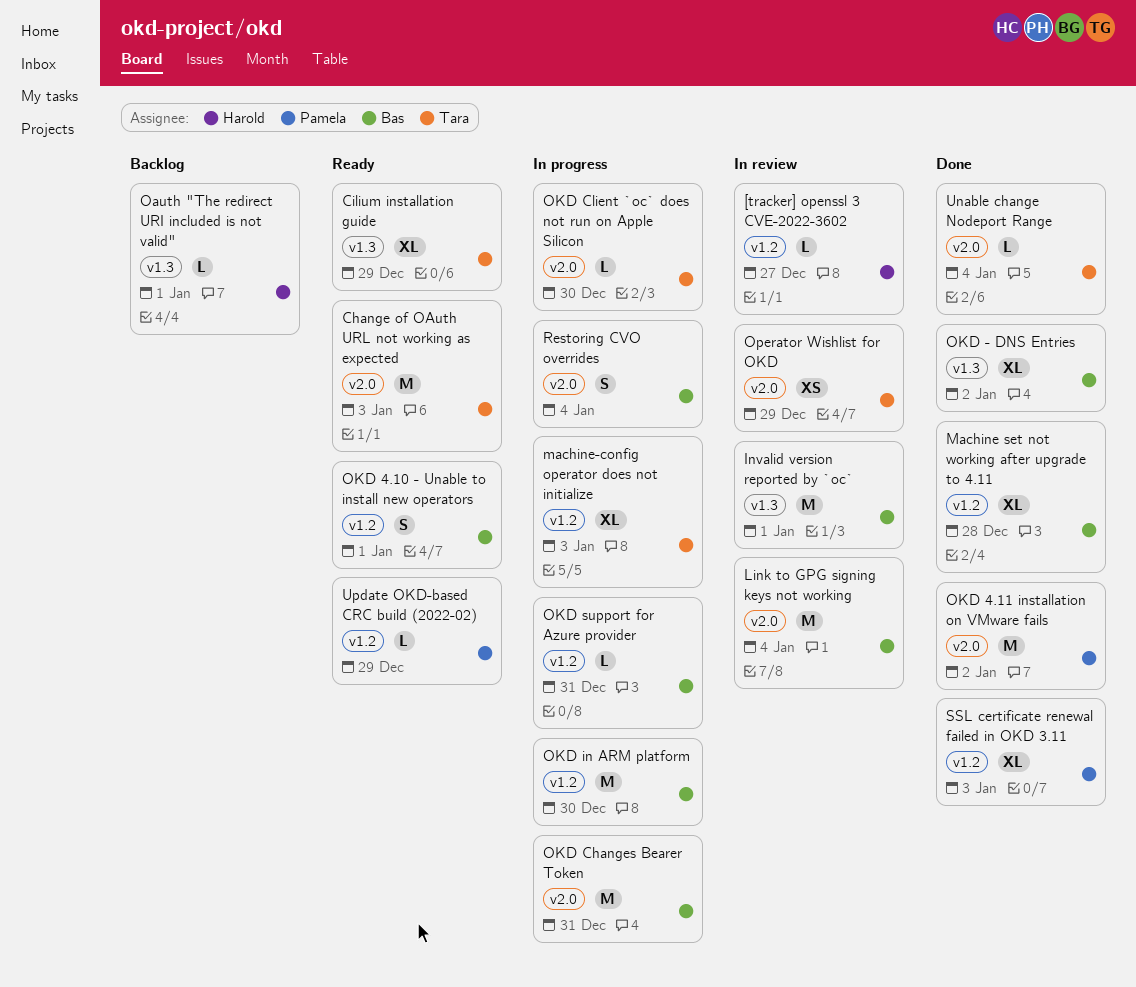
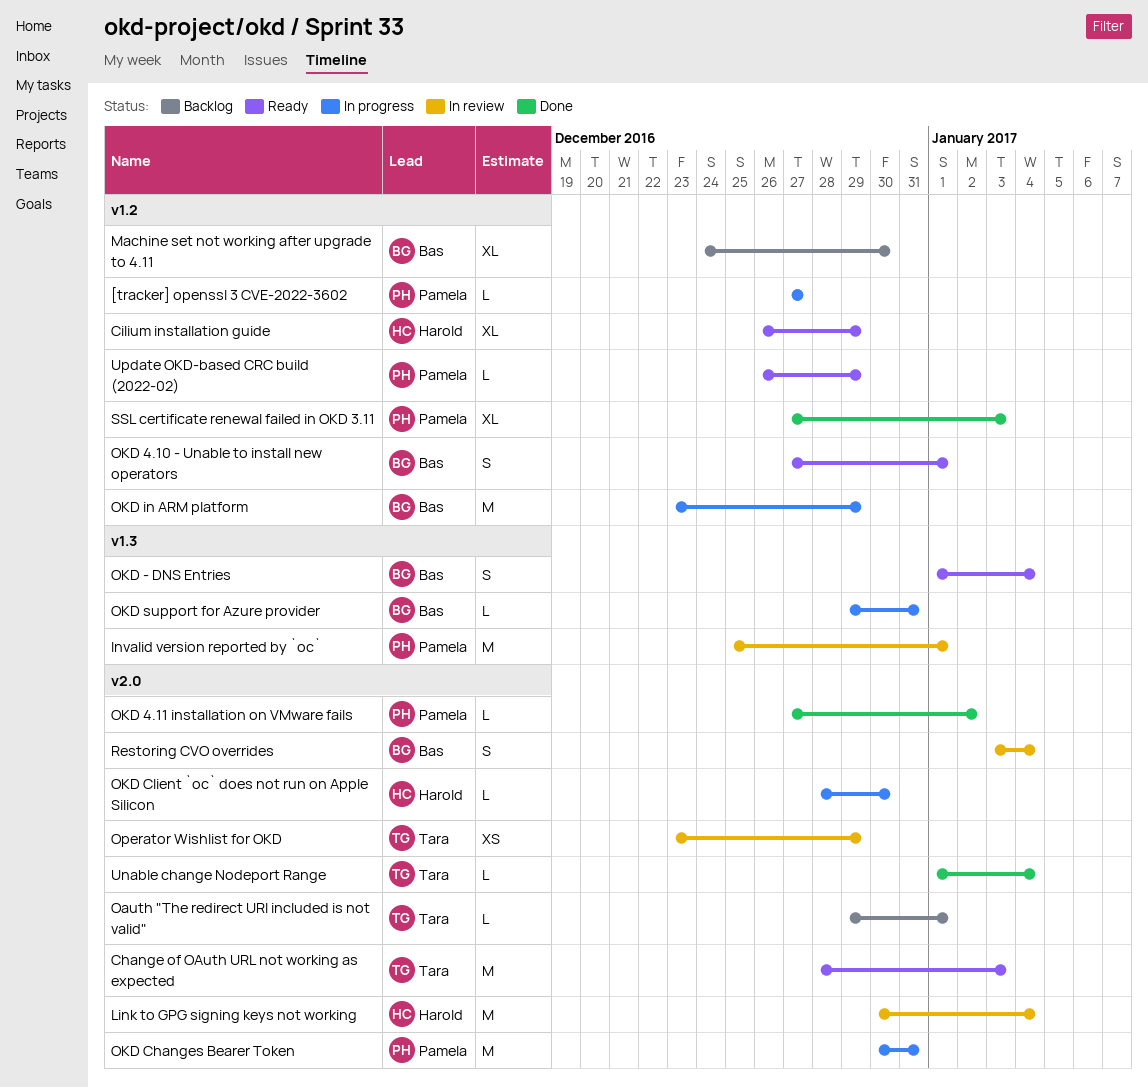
[tracker] openssl 3 CVE-2022-3602, status: In review -> In progress
[tracker] openssl 3 CVE-2022-3602, owner: Harold -> Pamela
Cilium installation guide, owner: Tara -> Harold
Cilium installation guide, label: v1.3 -> v1.2
Invalid version reported by `oc`, owner: Bas -> Pamela
Link to GPG signing keys not working, owner: Bas -> Harold
Machine set not working after upgrade to 4.11, status: Done -> Backlog
Machine set not working after upgrade to 4.11, due: Dec 28 -> Dec 30
machine-config operator does not initialize: present -> none
Oauth "The redirect URI included is not valid", owner: Harold -> Tara
Oauth "The redirect URI included is not valid", label: v1.3 -> v2.0
OKD - DNS Entries, status: Done -> Ready
OKD - DNS Entries, estimate: XL -> S
OKD - DNS Entries, due: Jan 2 -> Jan 4
OKD 4.11 installation on VMware fails, estimate: M -> L
OKD Changes Bearer Token, owner: Bas -> Pamela
OKD Client `oc` does not run on Apple Silicon, owner: Tara -> Harold
OKD in ARM platform, due: Dec 30 -> Dec 29
OKD support for Azure provider, label: v1.2 -> v1.3
Restoring CVO overrides, status: In progress -> In review

